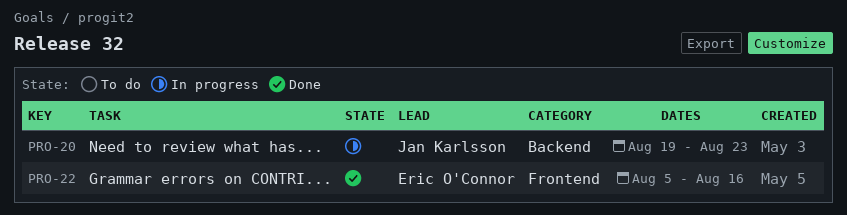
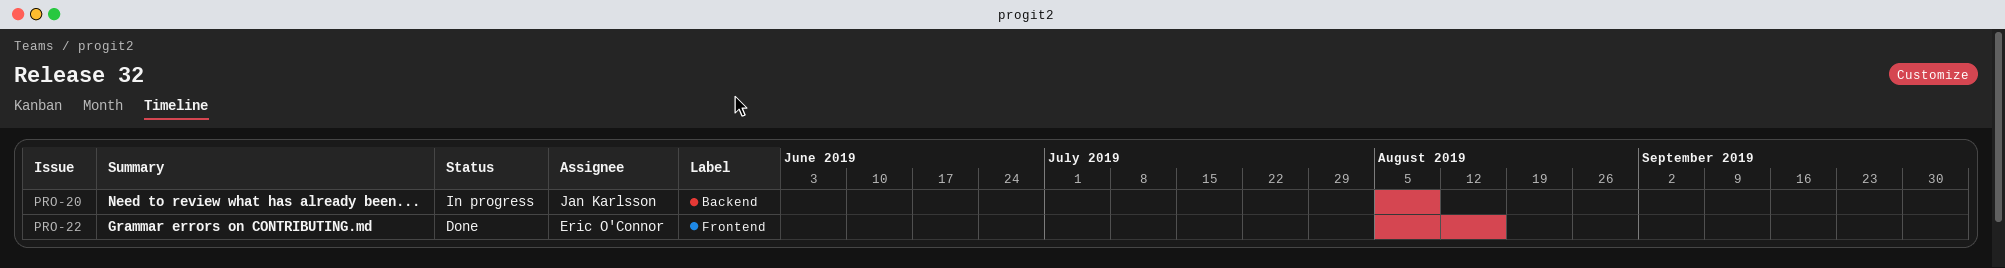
PRO-20, start: Aug 19 -> Aug 5
PRO-20, due: Aug 23 -> Aug 9

